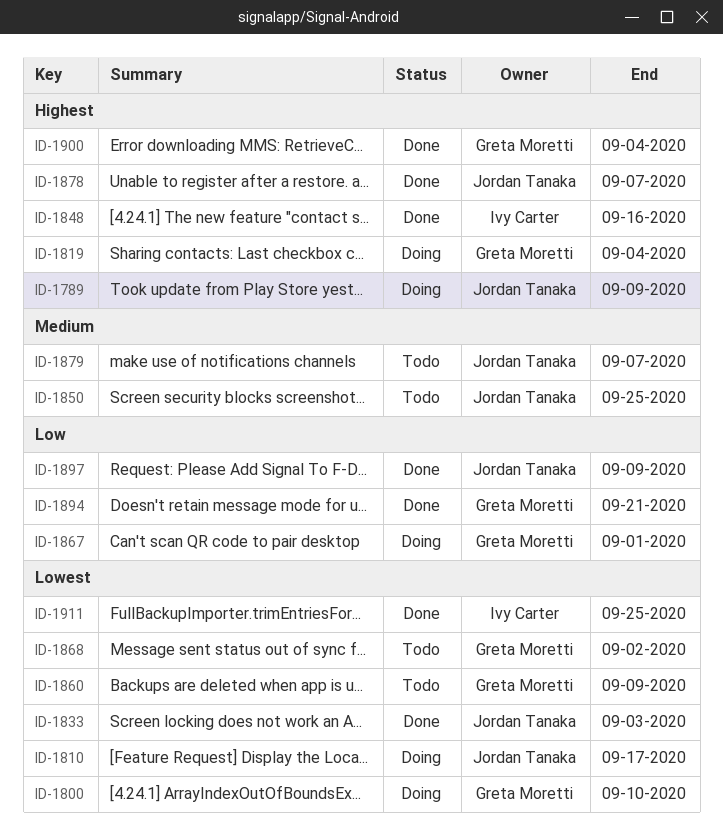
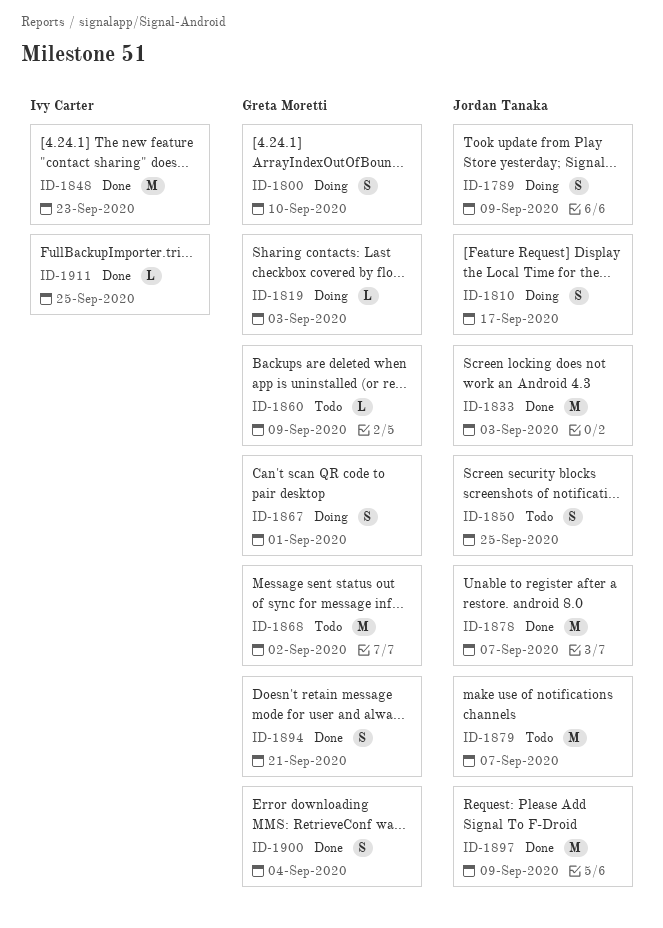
ID-1819, due: Sep 4 -> Sep 3
ID-1848, due: Sep 16 -> Sep 23

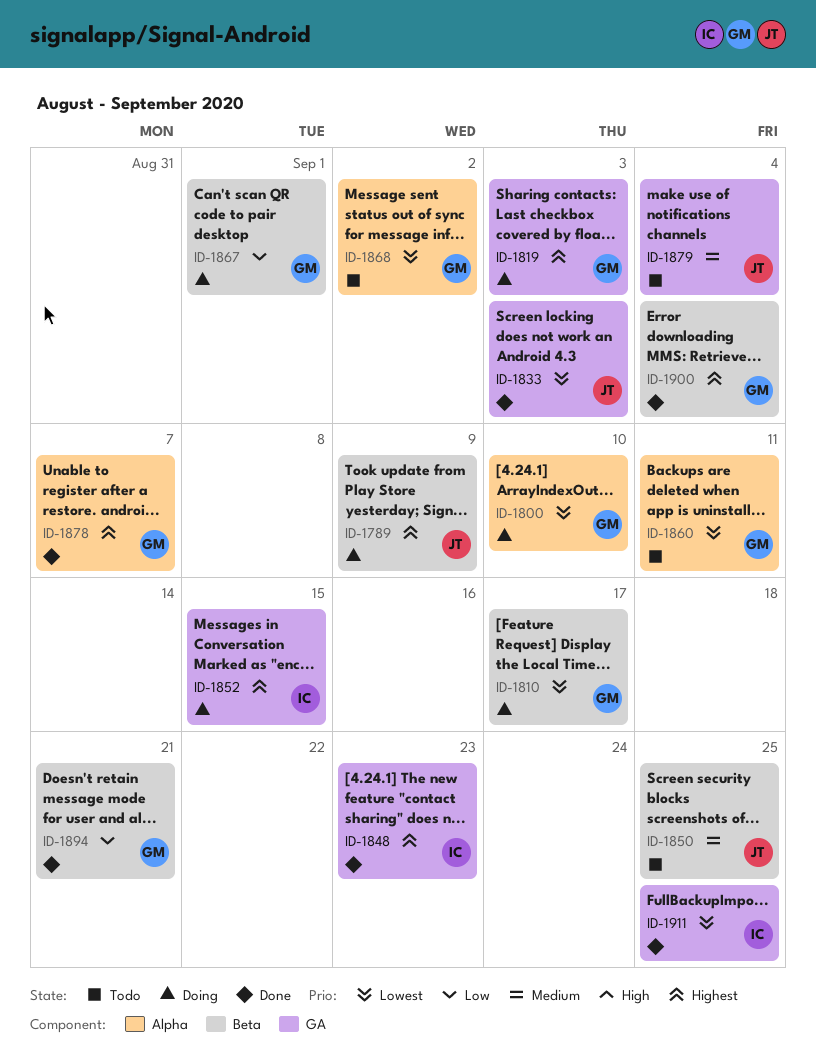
ID-1810, owner: Jordan Tanaka -> Greta Moretti
ID-1852: none -> present
ID-1860, due: Sep 9 -> Sep 11
ID-1878, owner: Jordan Tanaka -> Greta Moretti
ID-1879, due: Sep 7 -> Sep 4
ID-1897: present -> none

